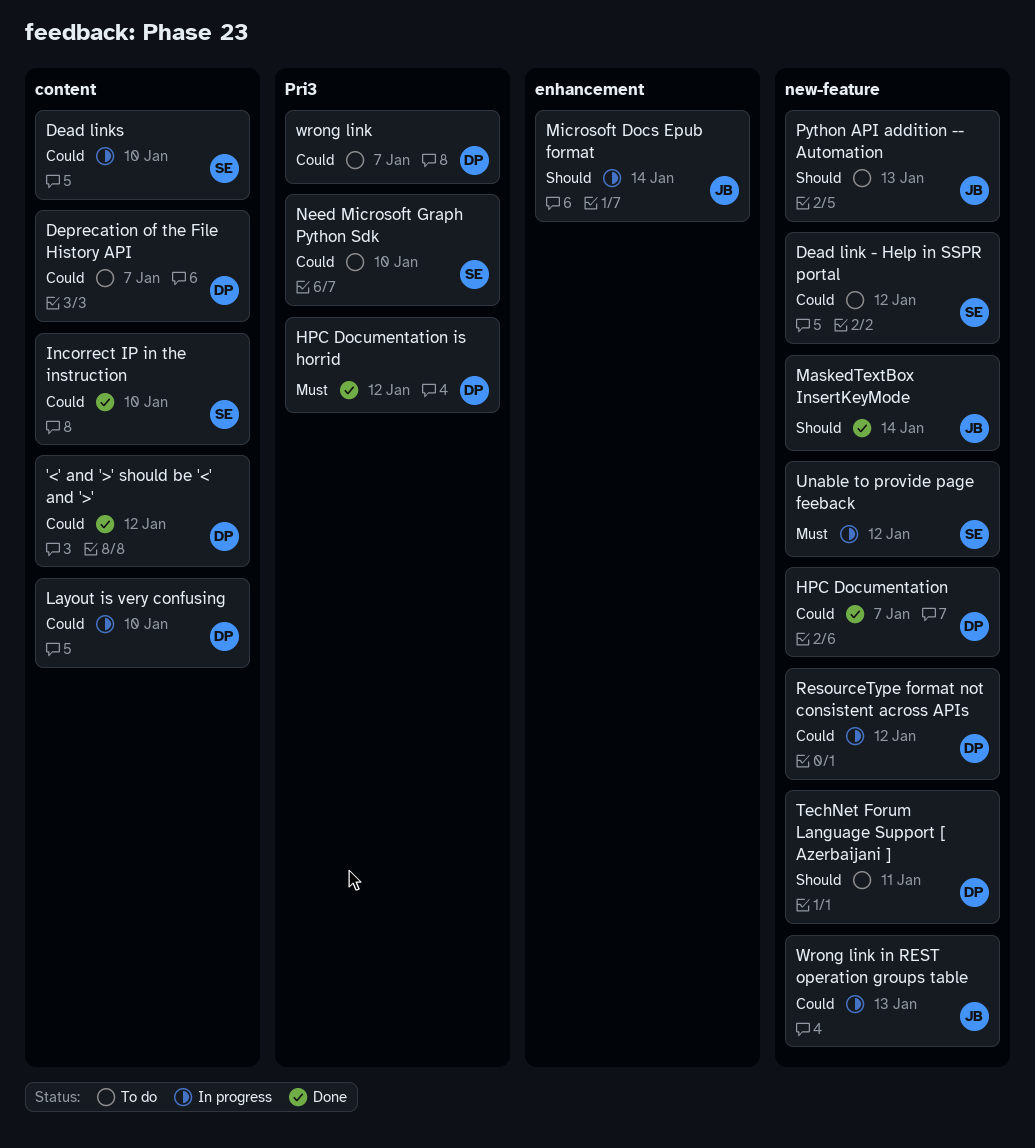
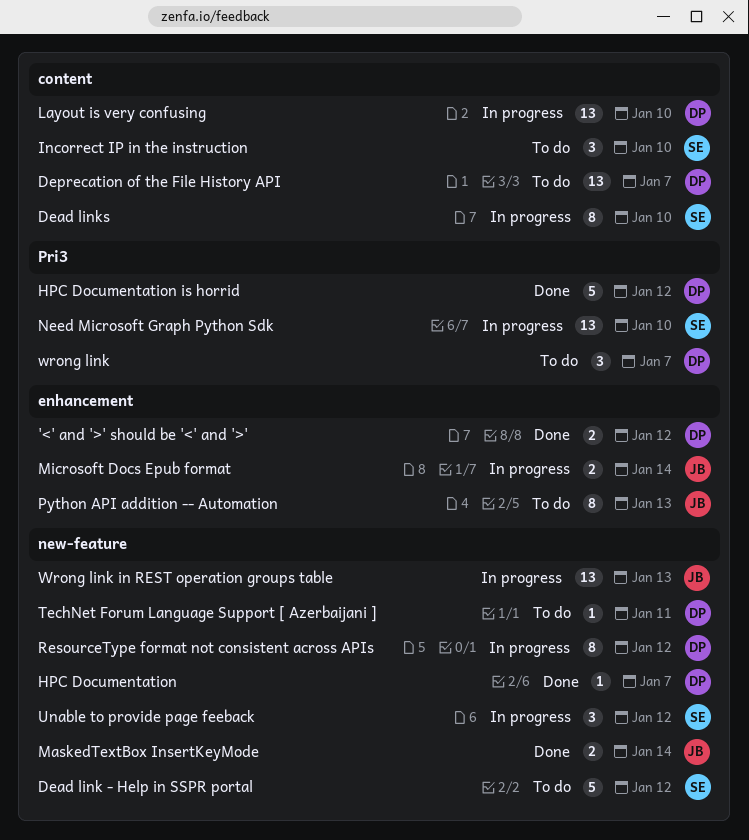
'<' and '>' should be '<' and '>', label: content -> enhancement
Incorrect IP in the instruction, status: Done -> To do
Need Microsoft Graph Python Sdk, status: To do -> In progress
Python API addition -- Automation, label: new-feature -> enhancement

